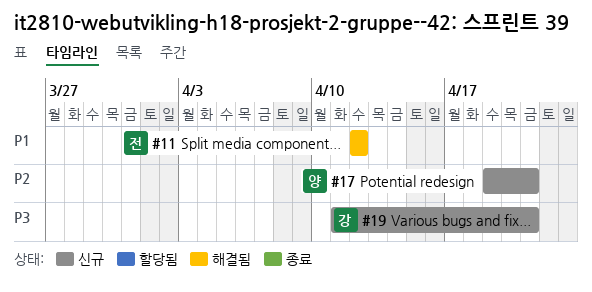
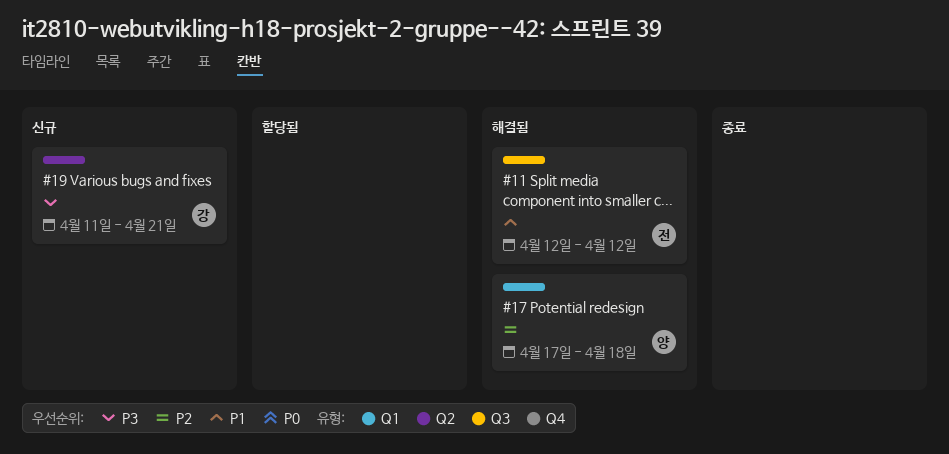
#17, status: 신규 -> 해결됨
#17, start: Apr 19 -> Apr 17
#17, due: Apr 21 -> Apr 18

